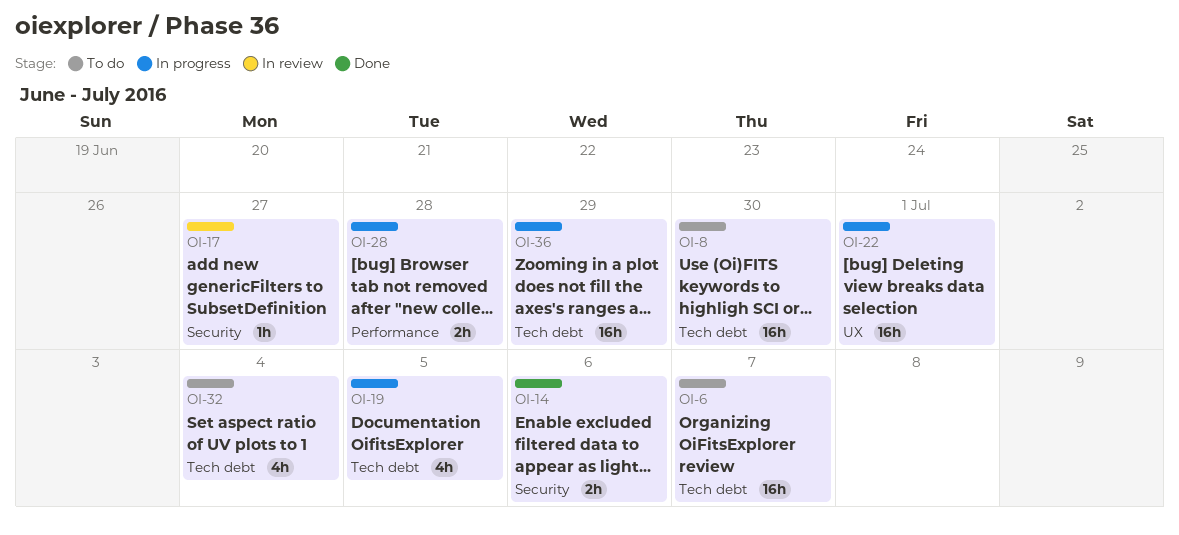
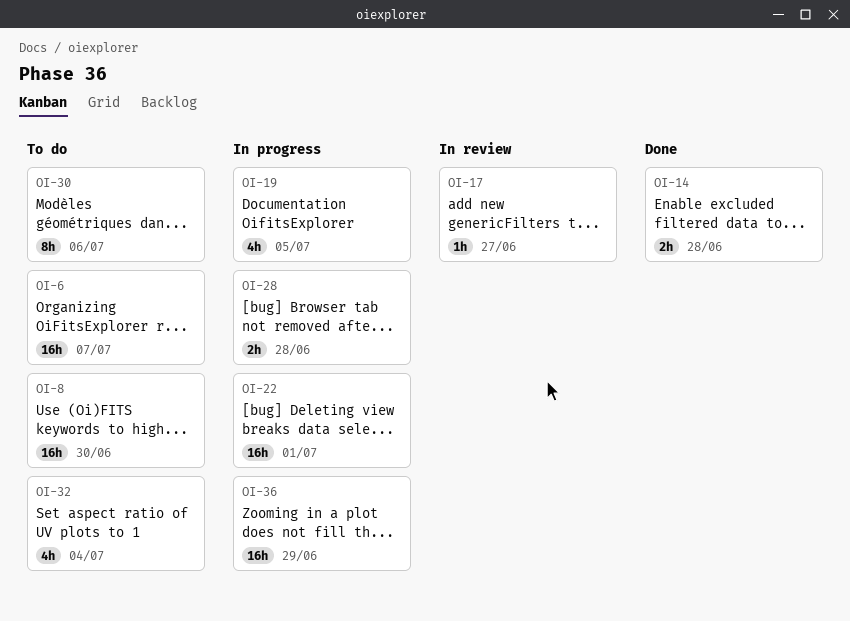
OI-14, due: Jul 6 -> Jun 28
OI-30: none -> present

